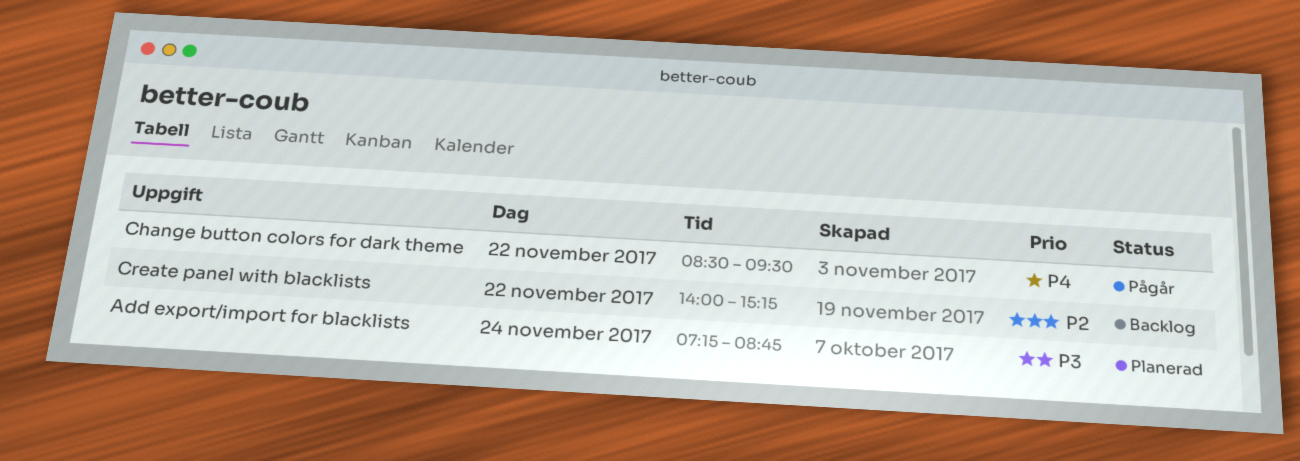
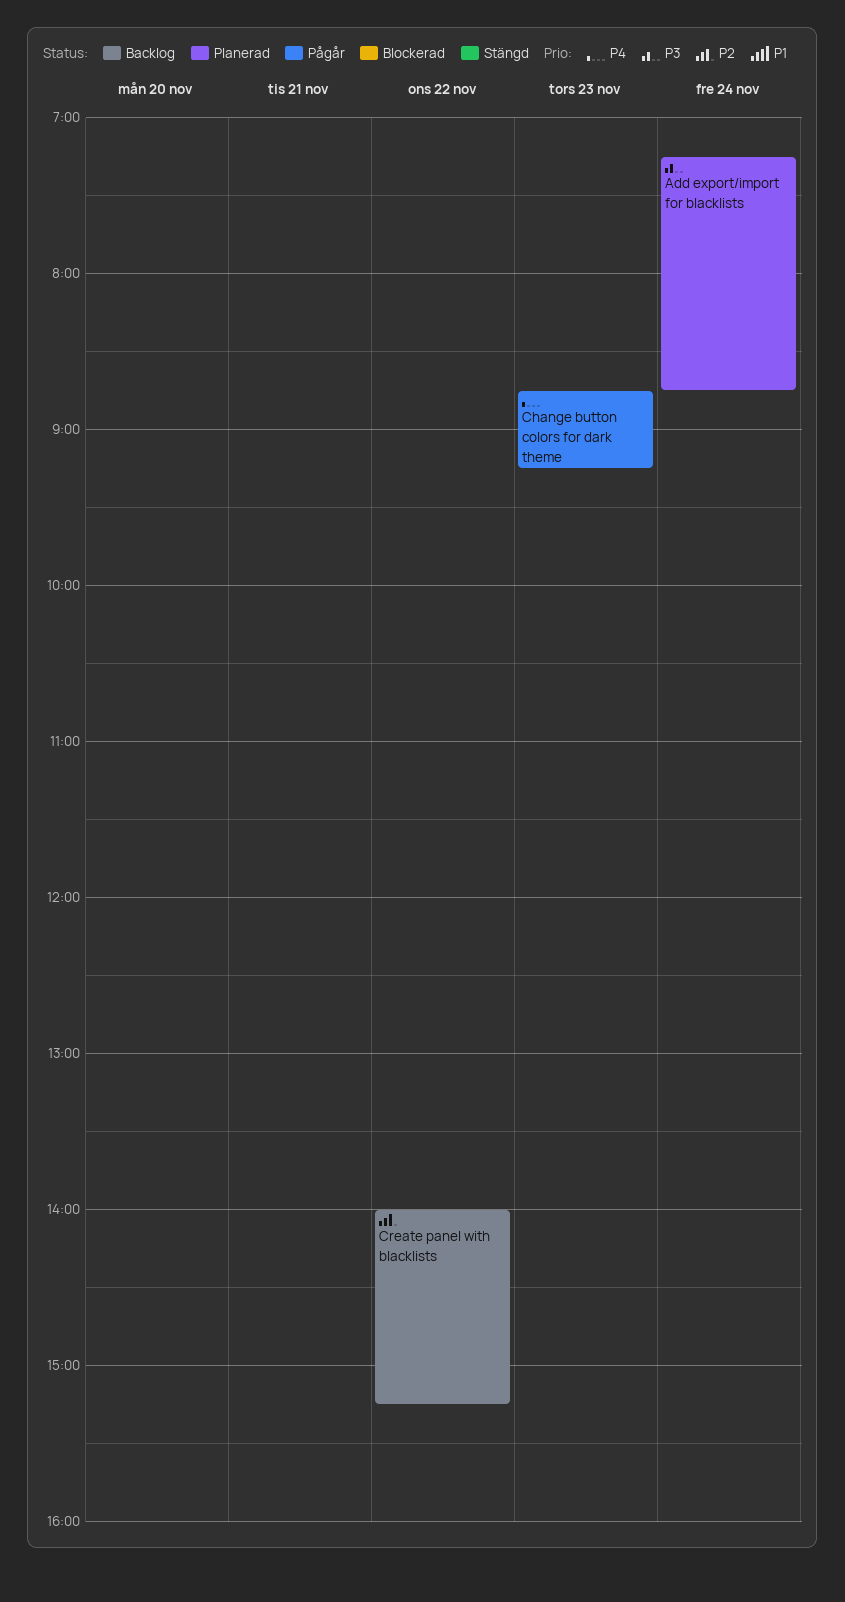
Change button colors for dark theme, day: Nov 22 -> Nov 23
Change button colors for dark theme, begins: 08:30 -> 08:45
Change button colors for dark theme, ends: 09:30 -> 09:15

